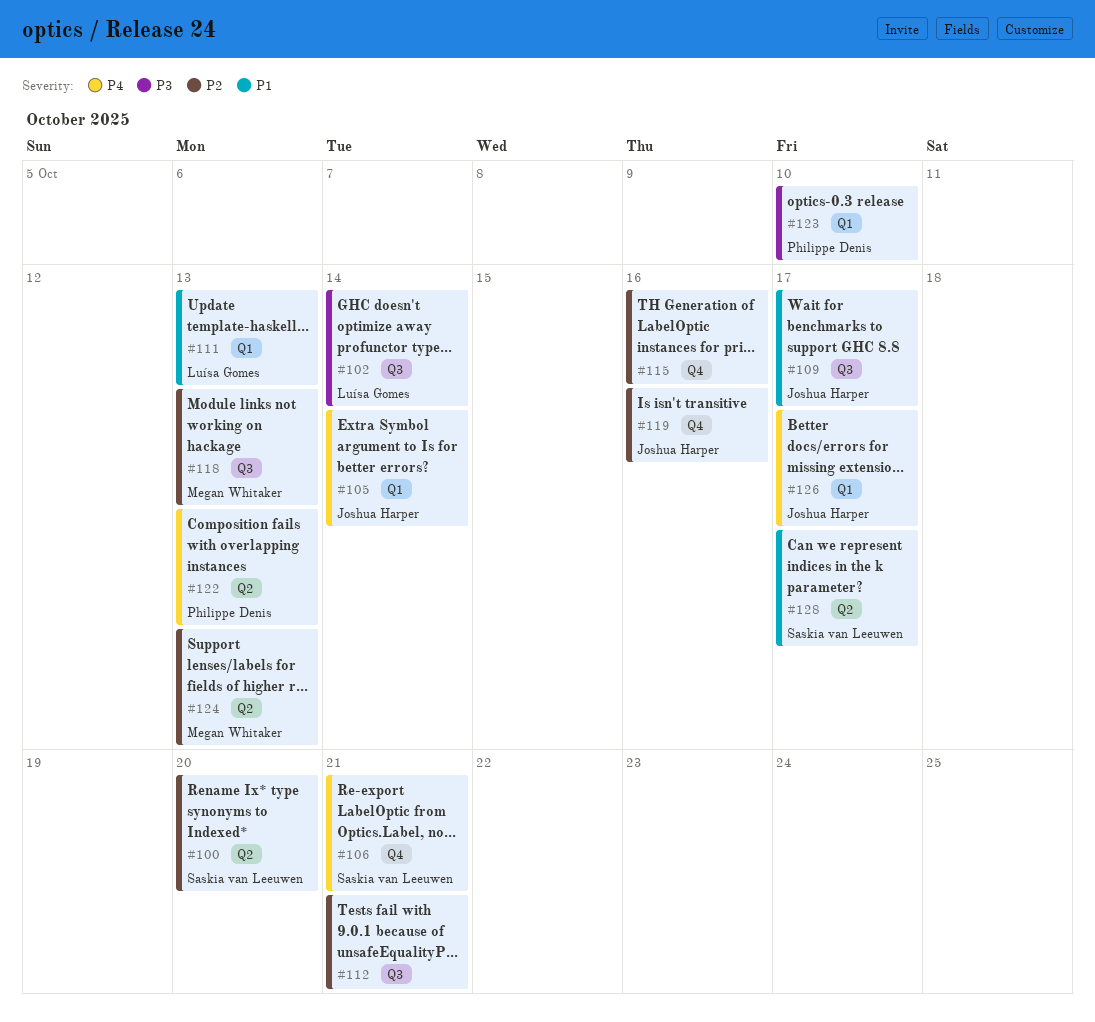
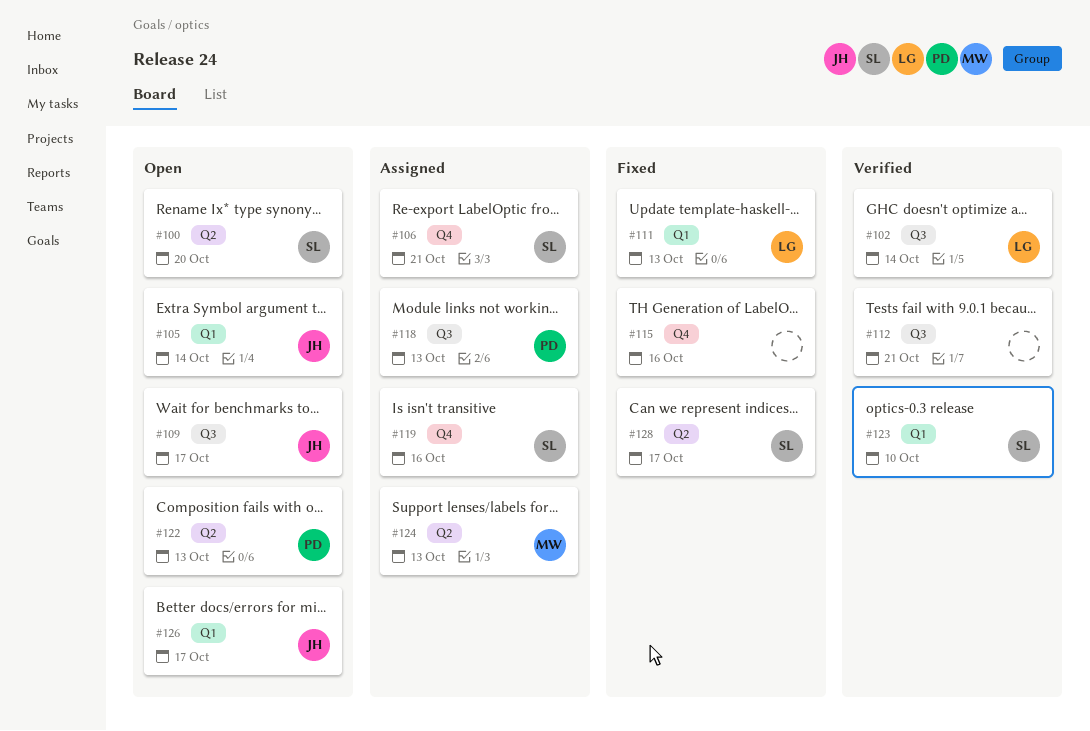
#118, owner: Megan Whitaker -> Philippe Denis
#119, owner: Joshua Harper -> Saskia van Leeuwen
#123, owner: Philippe Denis -> Saskia van Leeuwen

